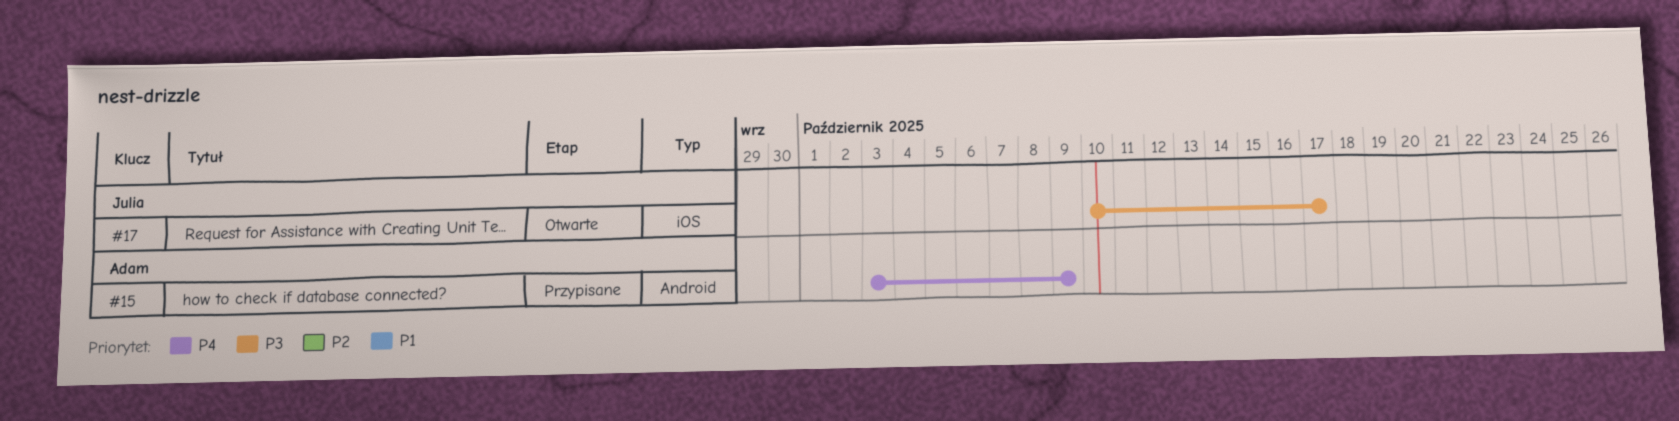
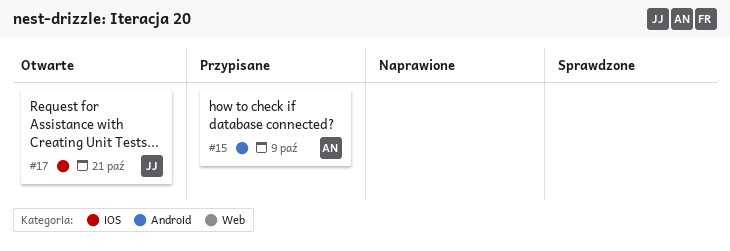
#17, due: Oct 17 -> Oct 21

